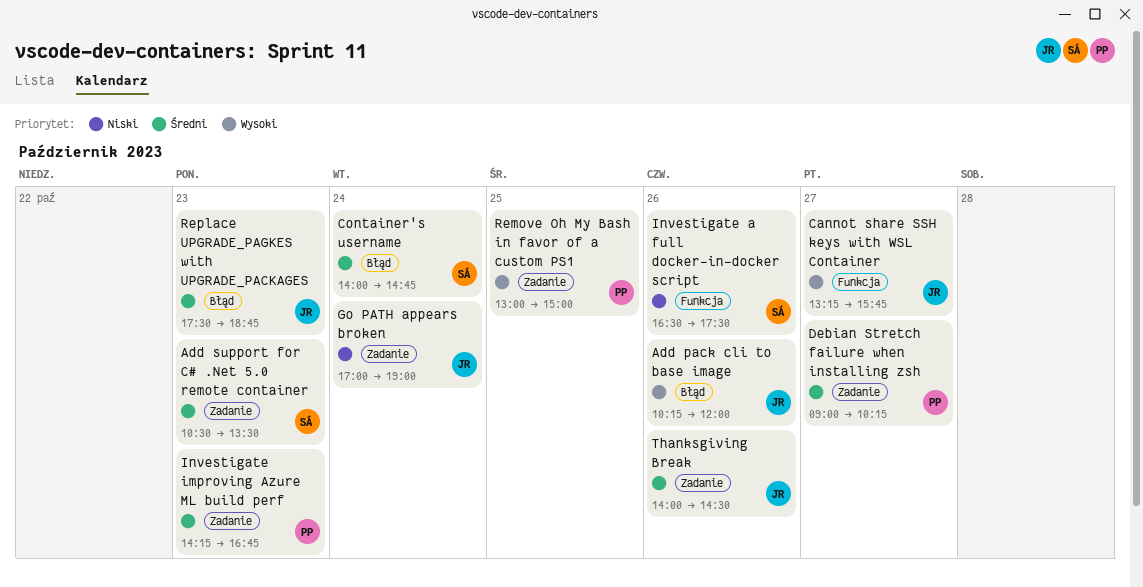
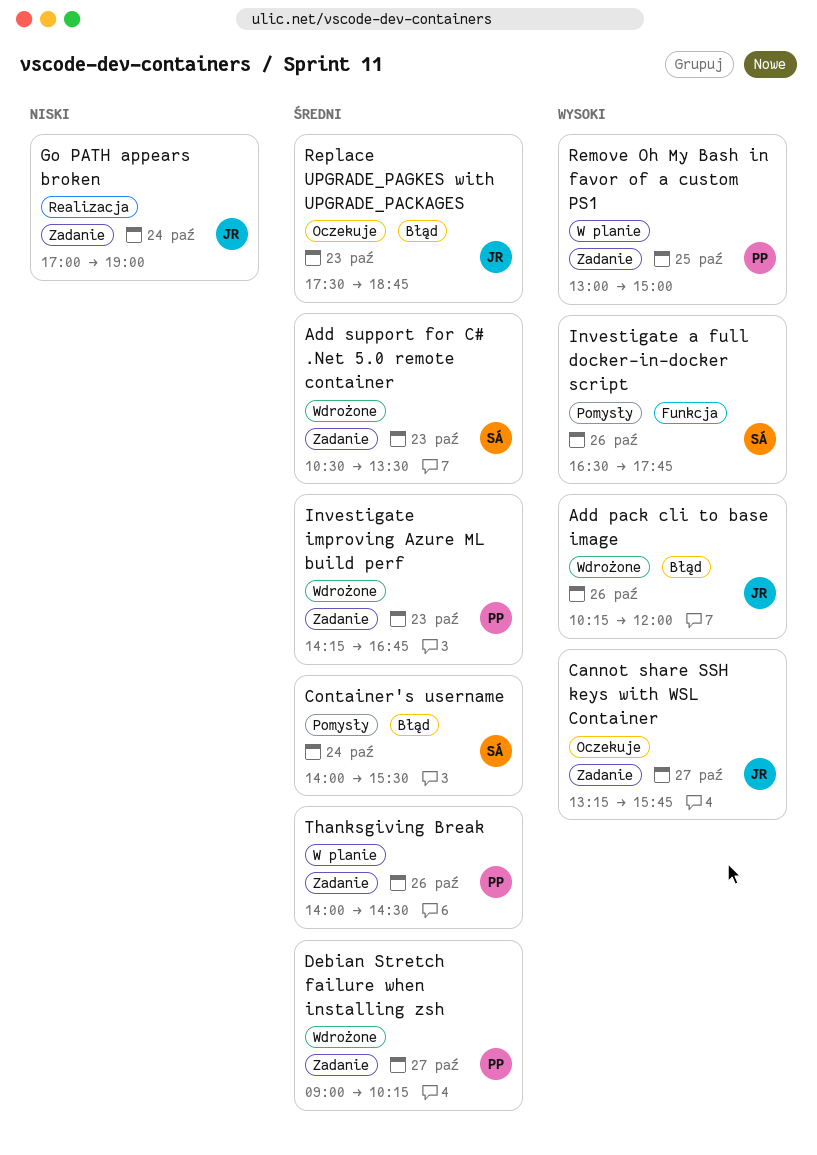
Cannot share SSH keys with WSL Container, label: Funkcja -> Zadanie
Container's username, ends: 14:45 -> 15:30
Investigate a full docker-in-docker script, priority: Niski -> Wysoki
Investigate a full docker-in-docker script, ends: 17:30 -> 17:45
Thanksgiving Break, owner: JR -> PP

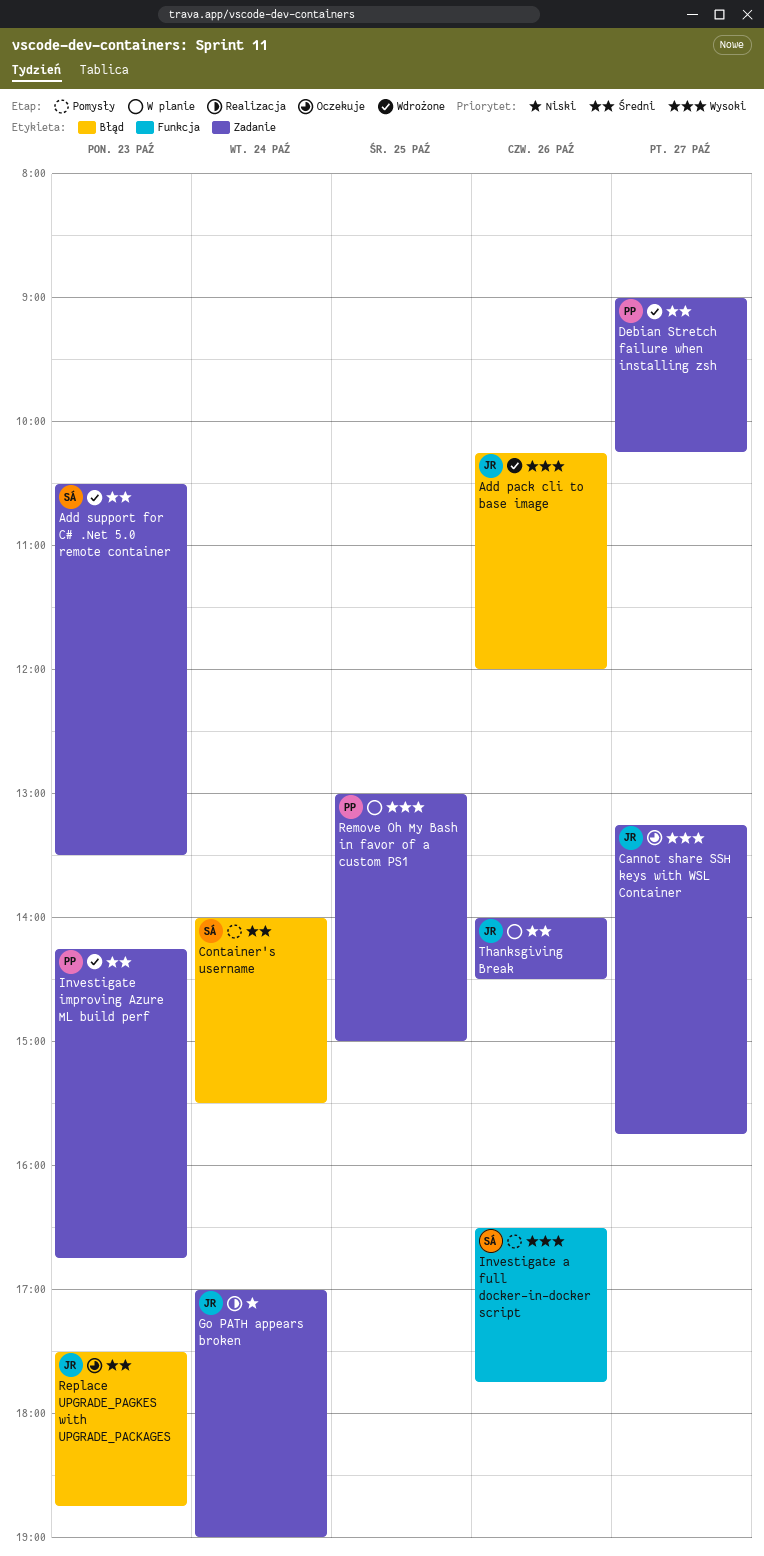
Thanksgiving Break, owner: PP -> JR

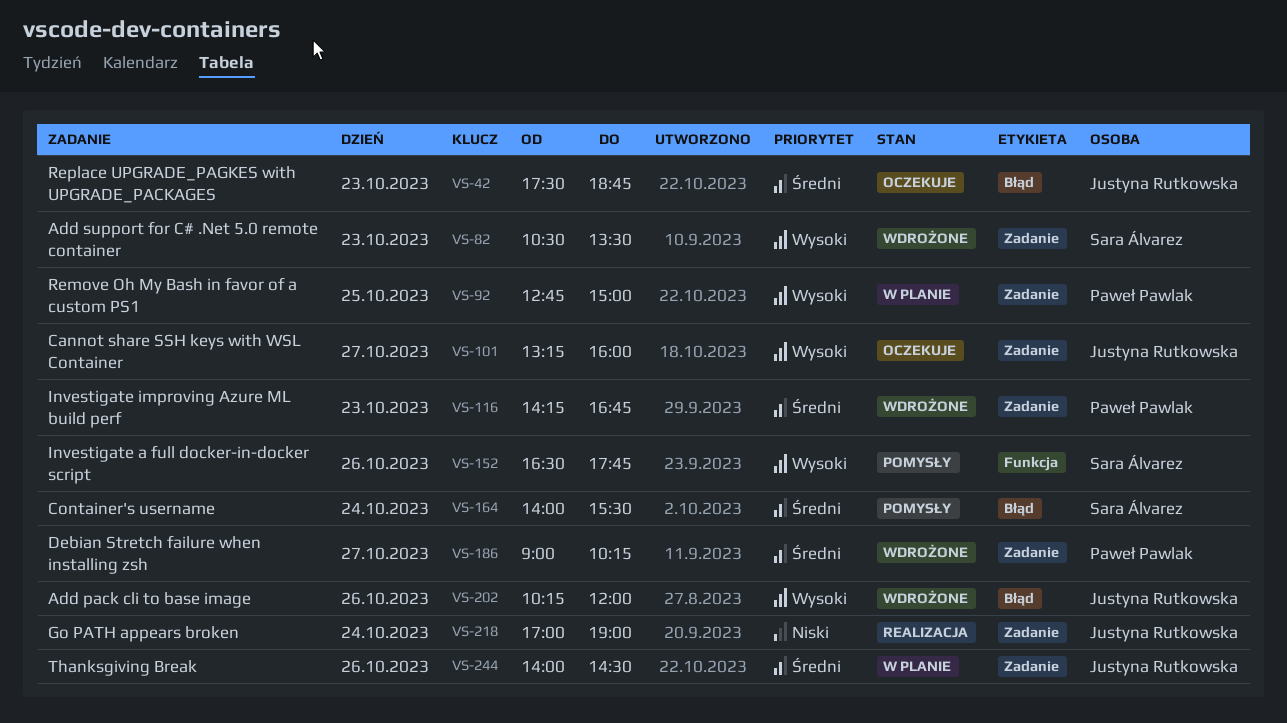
Add support for C# .Net 5.0 remote container, priority: Średni -> Wysoki
Cannot share SSH keys with WSL Container, ends: 15:45 -> 16:00
Remove Oh My Bash in favor of a custom PS1, begins: 13:00 -> 12:45

